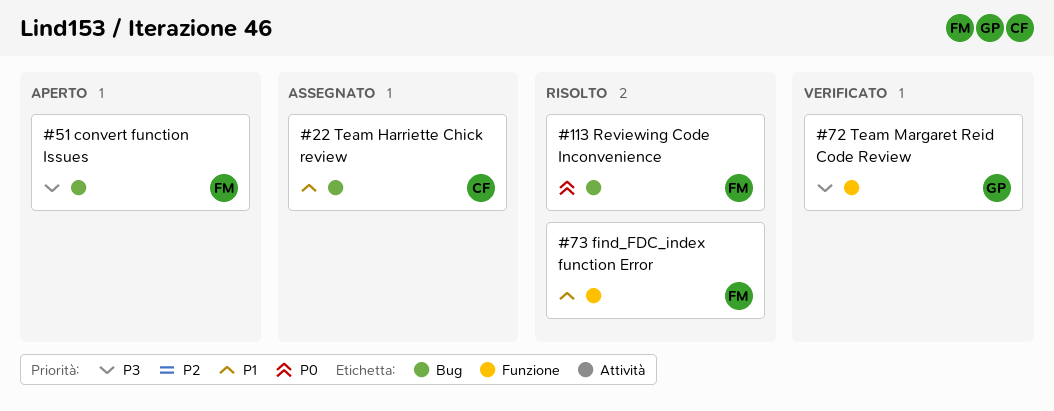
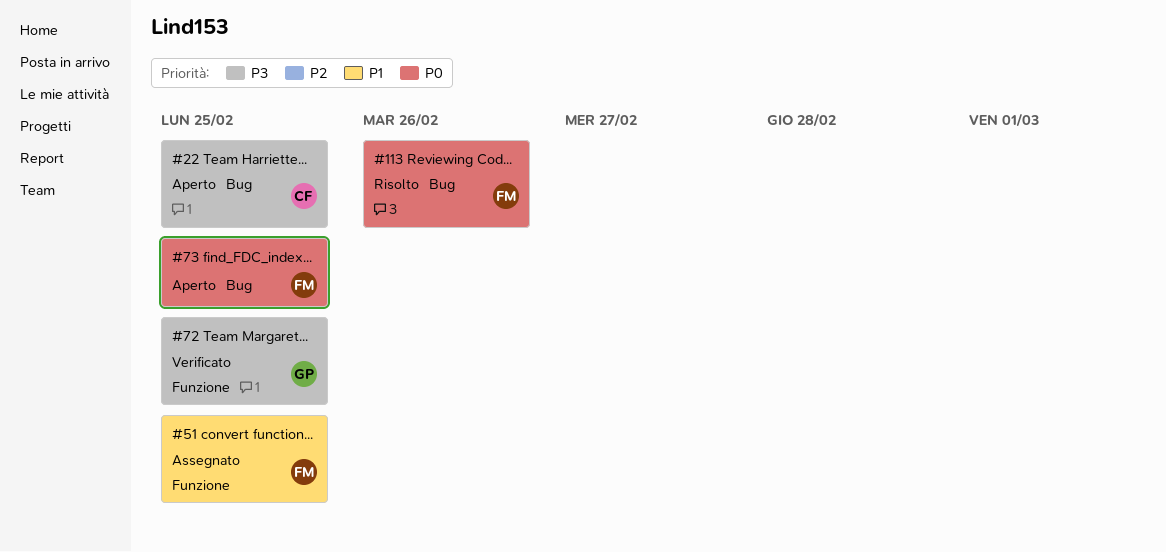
#22, status: Assegnato -> Aperto
#22, priority: P1 -> P3
#51, status: Aperto -> Assegnato
#51, priority: P3 -> P1
#51, label: Bug -> Funzione
#73, status: Risolto -> Aperto
#73, priority: P1 -> P0
#73, label: Funzione -> Bug

